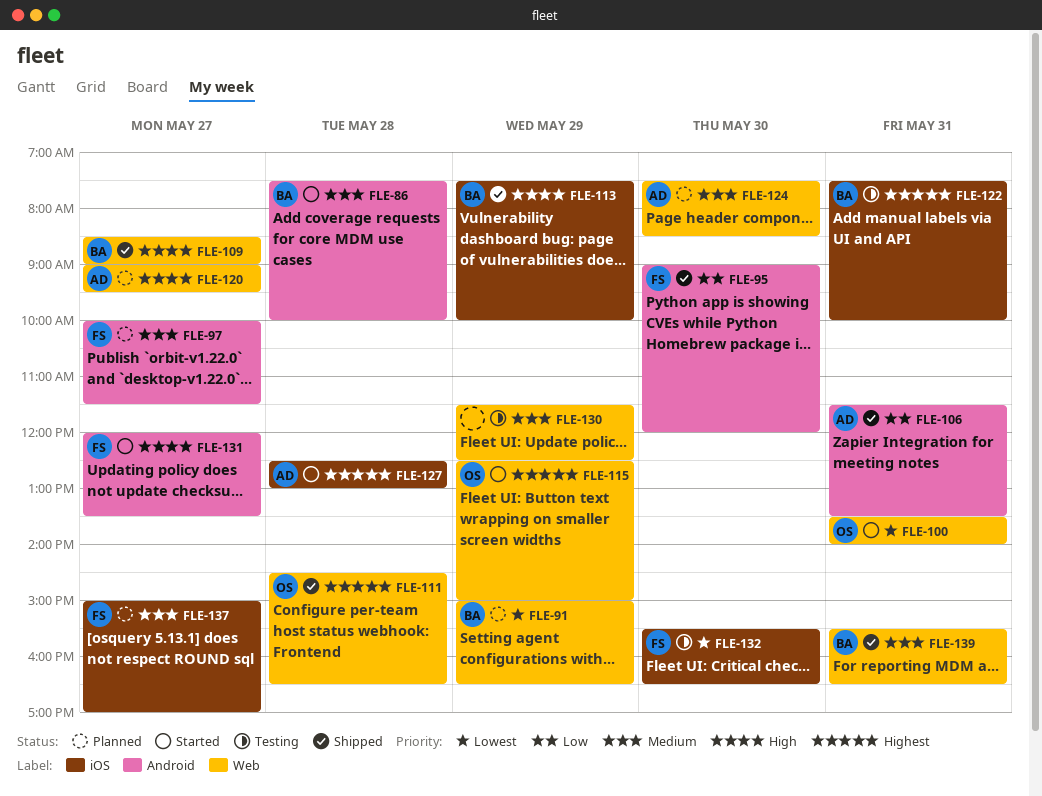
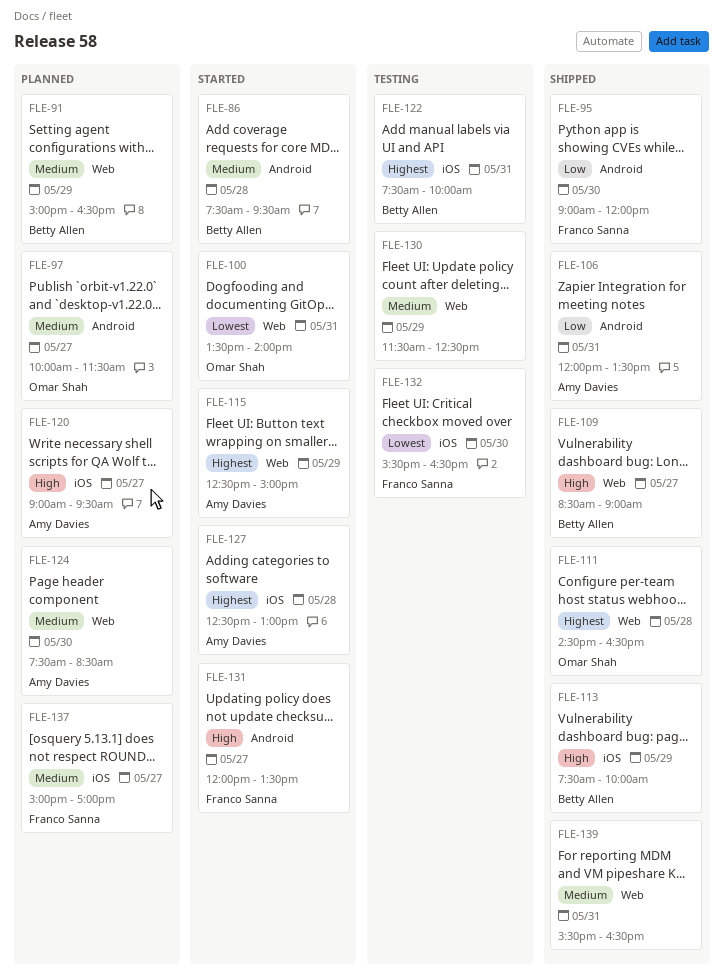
FLE-86, ends: 10:00 -> 09:30
FLE-91, priority: Lowest -> Medium
FLE-97, owner: Franco Sanna -> Omar Shah
FLE-106, begins: 11:30 -> 12:00
FLE-115, owner: Omar Shah -> Amy Davies
FLE-120, label: Web -> iOS
FLE-139, owner: Betty Allen -> none

